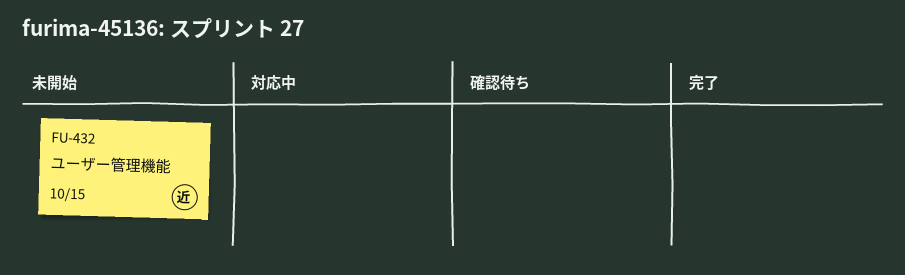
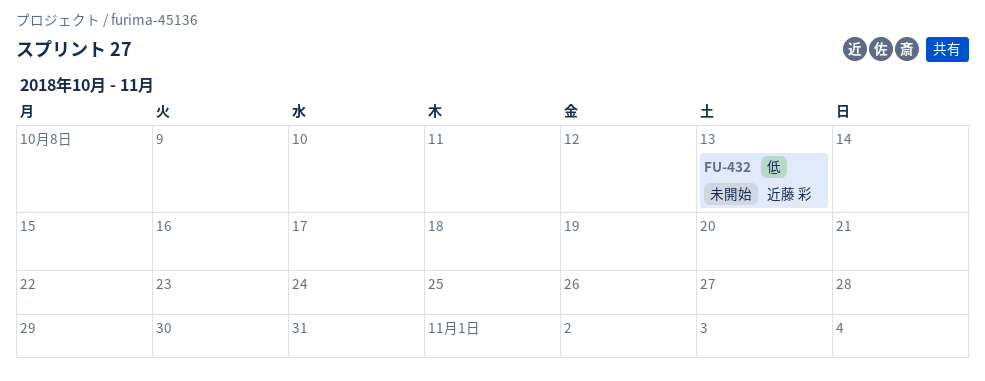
FU-432, due: Oct 15 -> Oct 13

